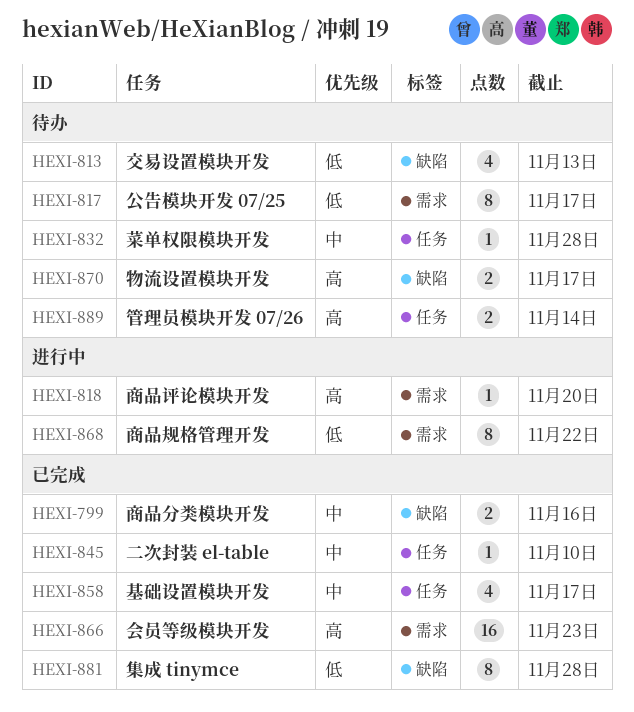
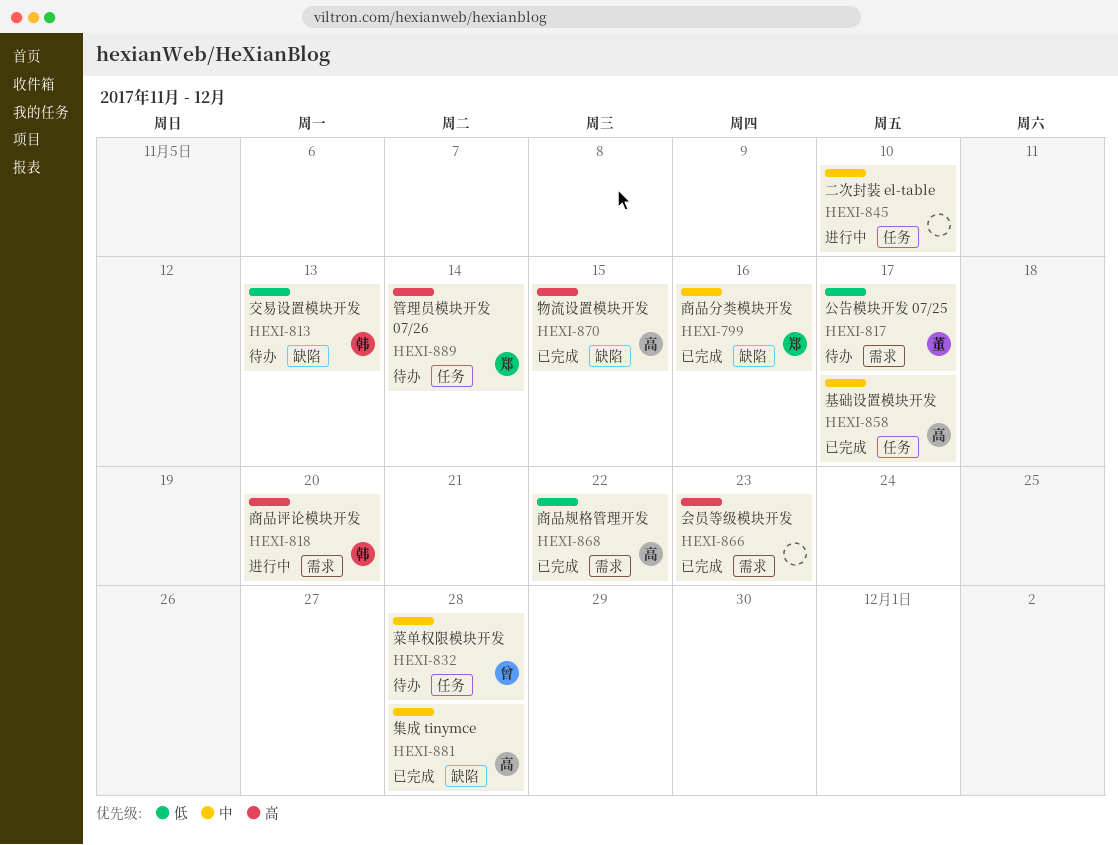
HEXI-845, status: 已完成 -> 进行中
HEXI-868, status: 进行中 -> 已完成
HEXI-870, status: 待办 -> 已完成
HEXI-870, due: Nov 17 -> Nov 15
HEXI-881, priority: 低 -> 中

